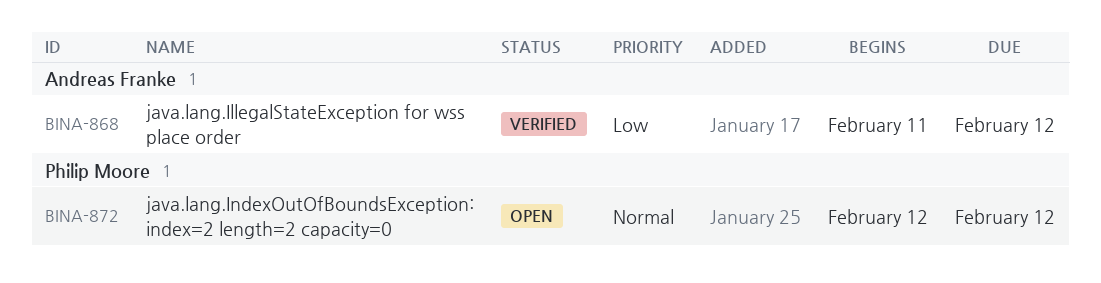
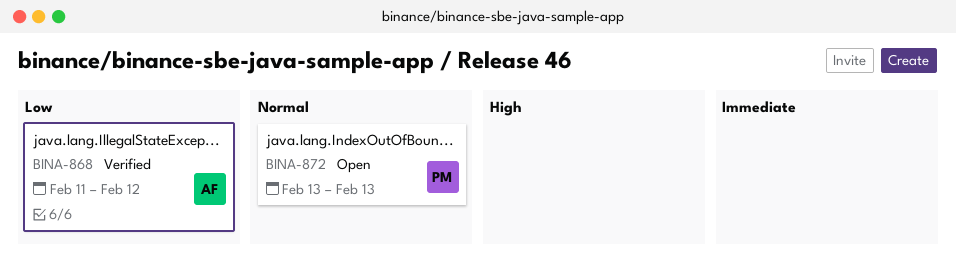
BINA-872, start: Feb 12 -> Feb 13
BINA-872, due: Feb 12 -> Feb 13

